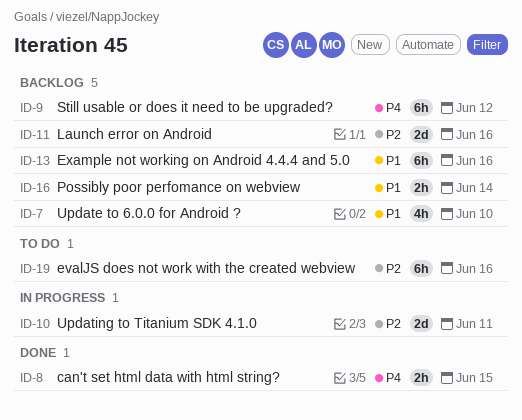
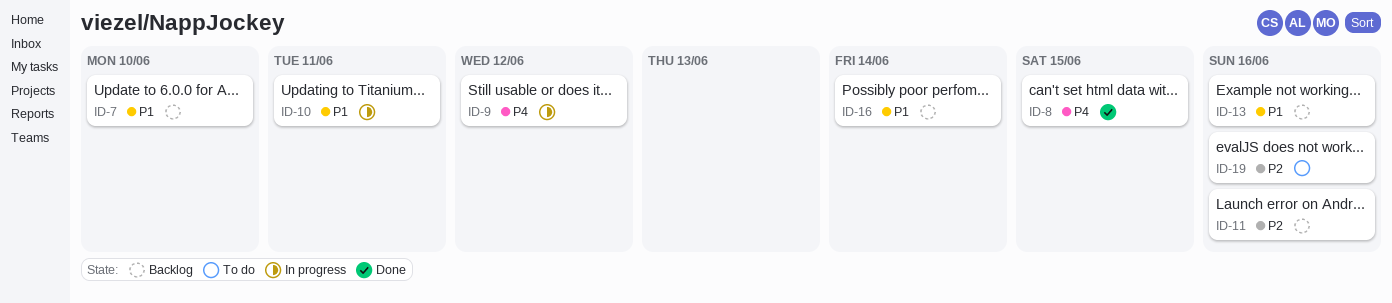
ID-9, status: Backlog -> In progress
ID-10, priority: P2 -> P1

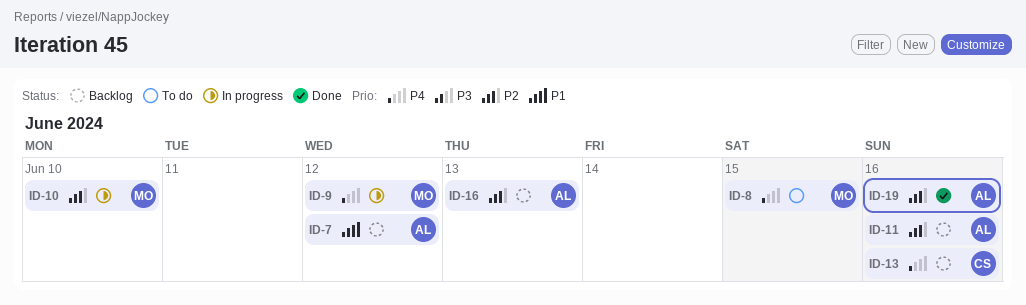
ID-7, due: Jun 10 -> Jun 12
ID-8, status: Done -> To do
ID-10, priority: P1 -> P2
ID-10, due: Jun 11 -> Jun 10
ID-13, priority: P1 -> P4
ID-16, priority: P1 -> P2
ID-16, due: Jun 14 -> Jun 13
ID-19, status: To do -> Done

